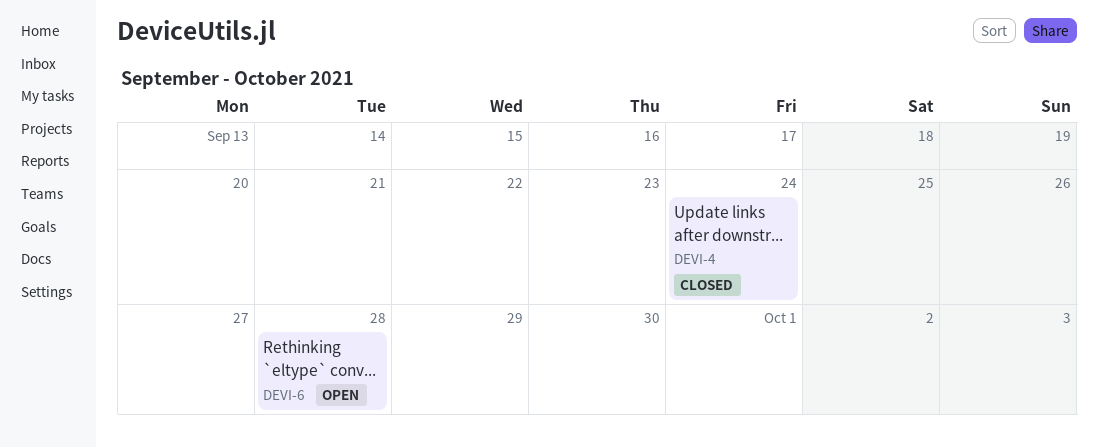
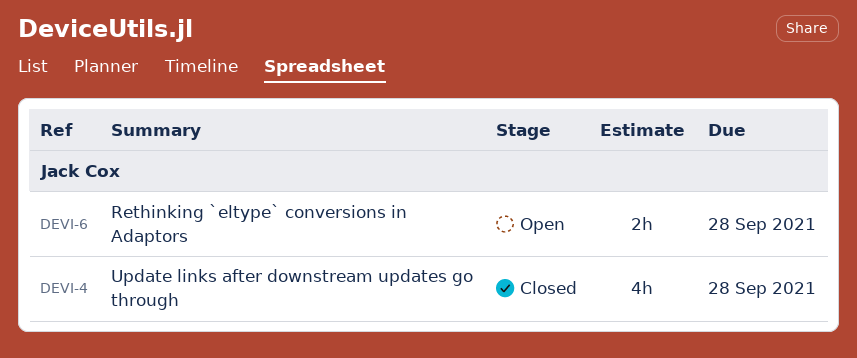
DEVI-4, due: Sep 24 -> Sep 28

